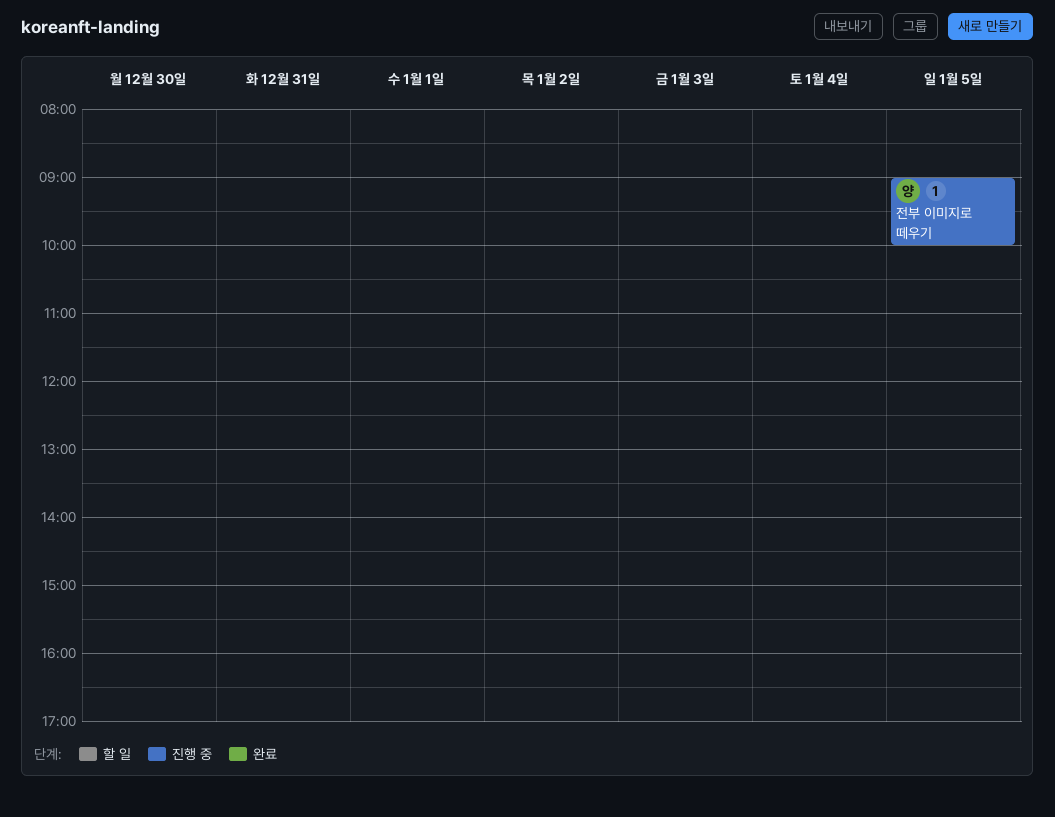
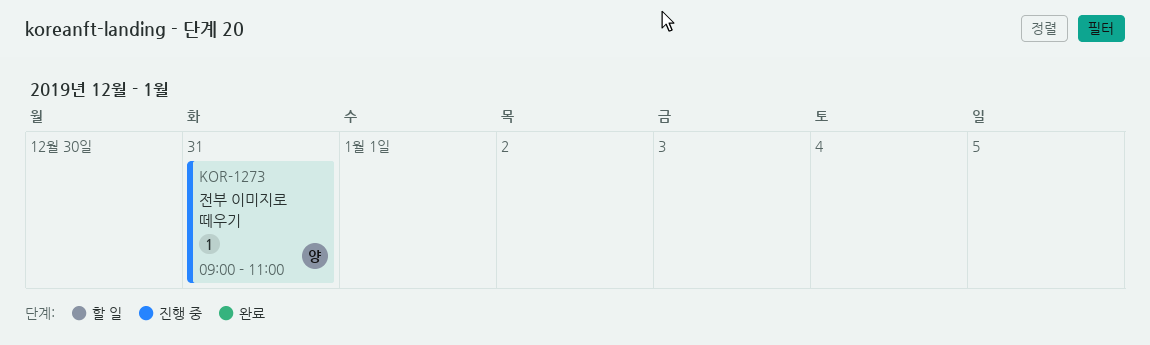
전부 이미지로 떼우기, day: Jan 5 -> Dec 31
전부 이미지로 떼우기, ends: 10:00 -> 11:00

